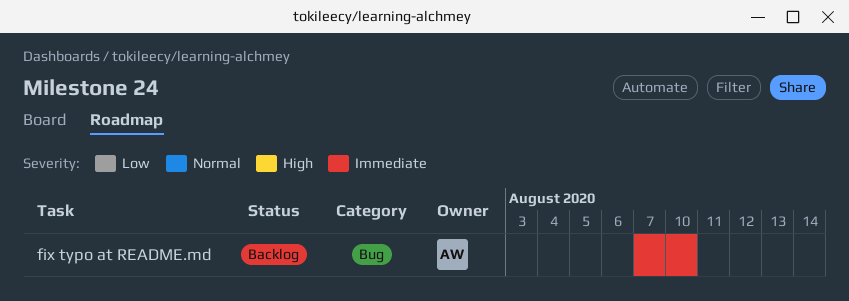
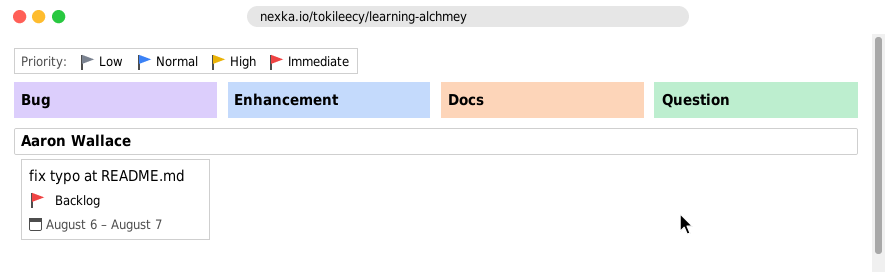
fix typo at README.md, start: Aug 7 -> Aug 6
fix typo at README.md, due: Aug 10 -> Aug 7

